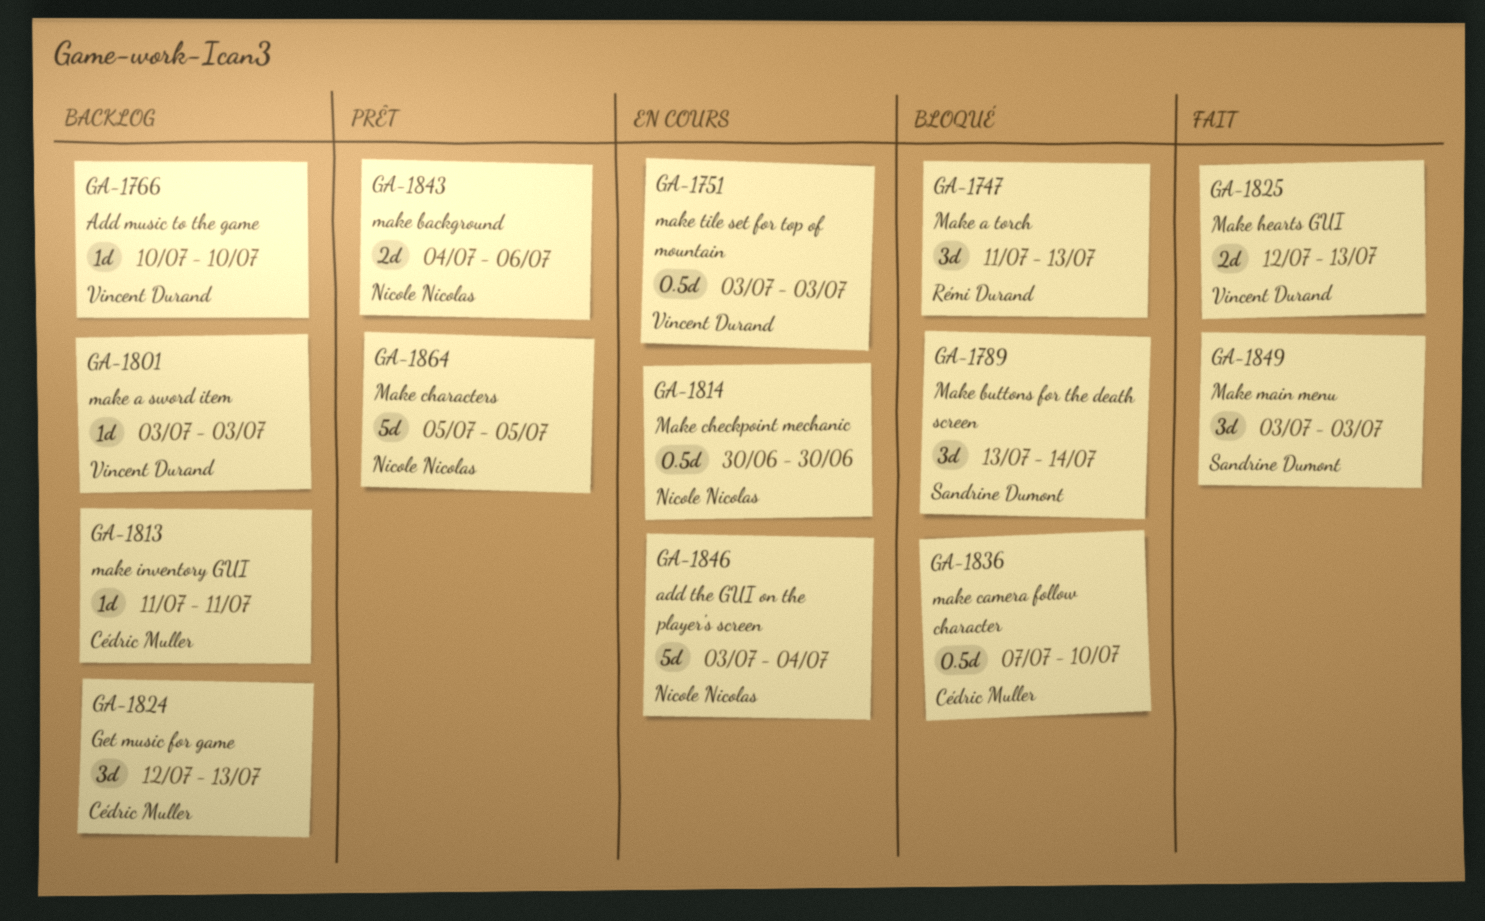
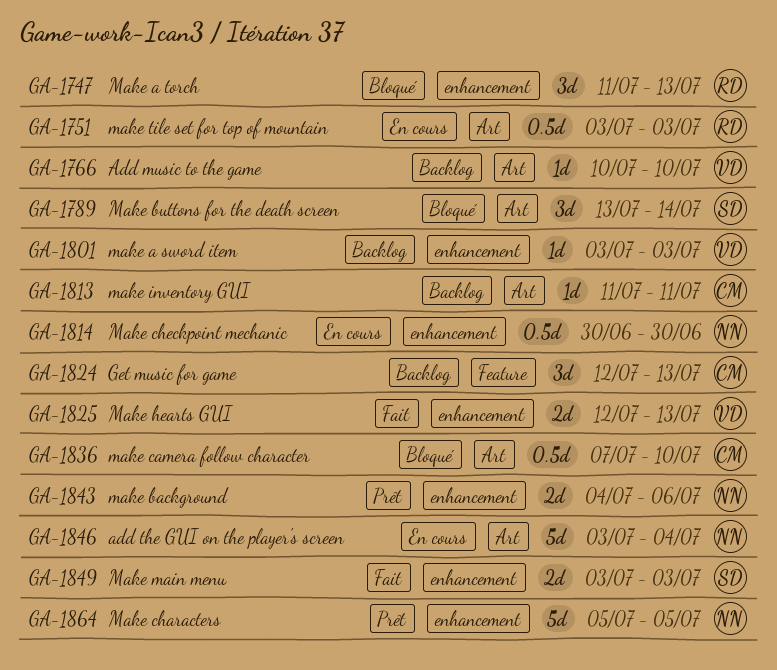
GA-1751, owner: Vincent Durand -> Rémi Durand
GA-1849, estimate: 3d -> 2d

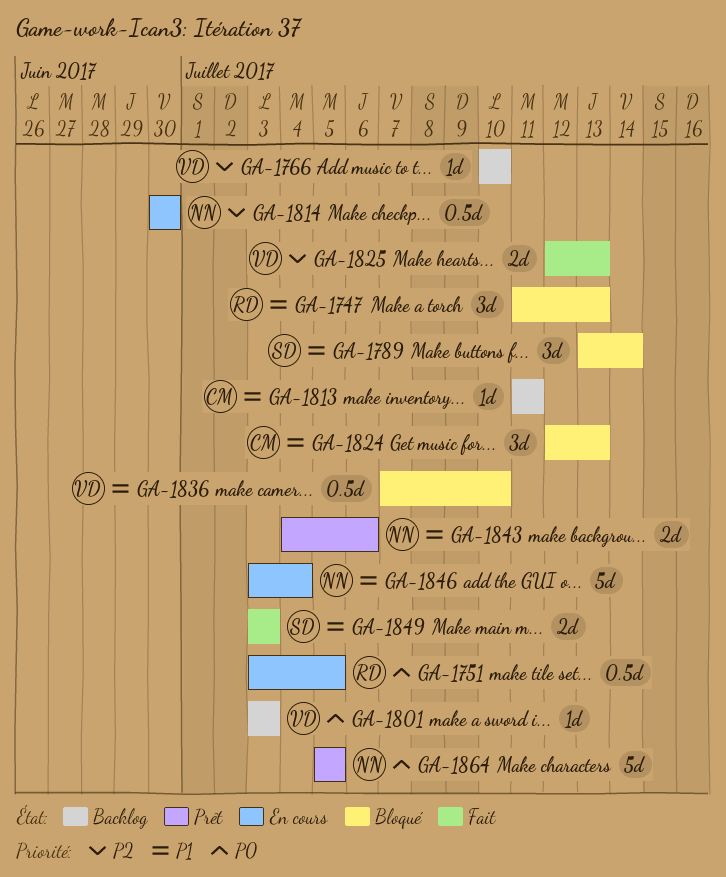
GA-1751, due: Jul 3 -> Jul 5
GA-1824, status: Backlog -> Bloqué
GA-1836, owner: CM -> VD

